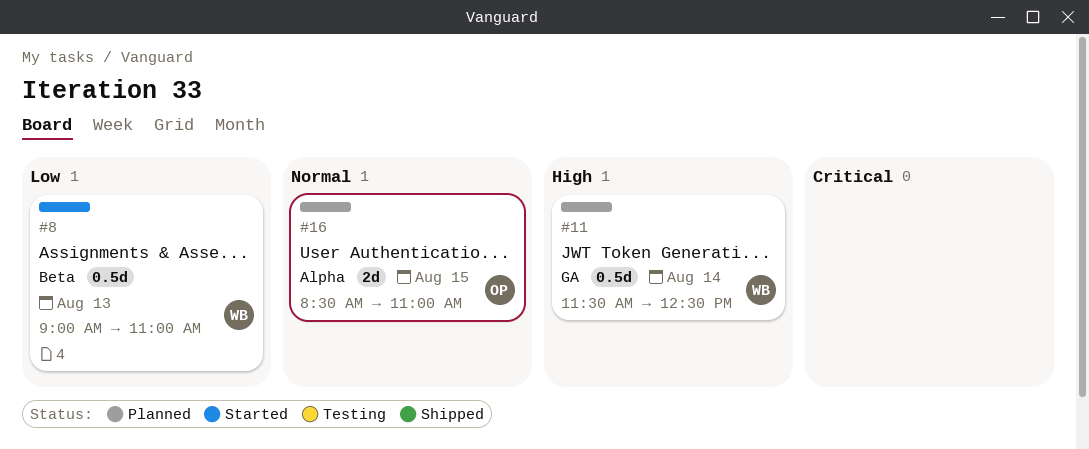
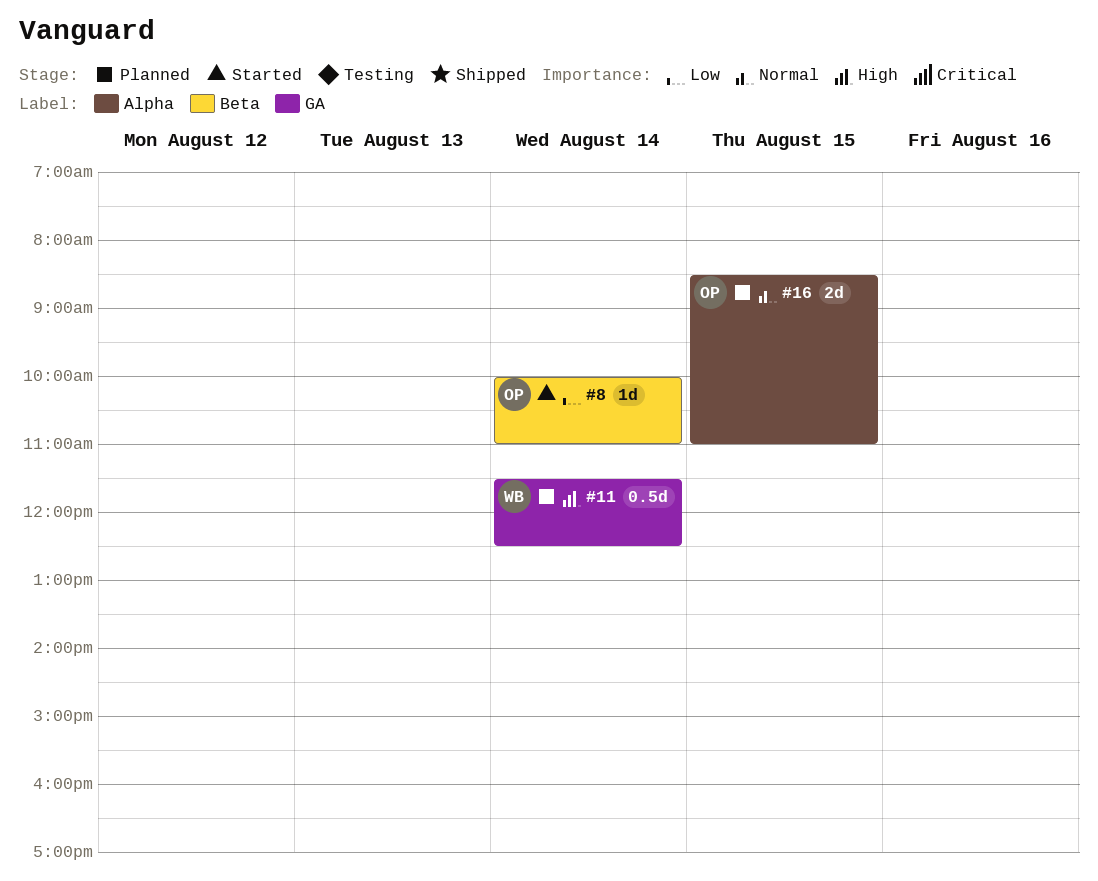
#8, owner: WB -> OP
#8, estimate: 0.5d -> 1d
#8, day: Aug 13 -> Aug 14
#8, begins: 09:00 -> 10:00

